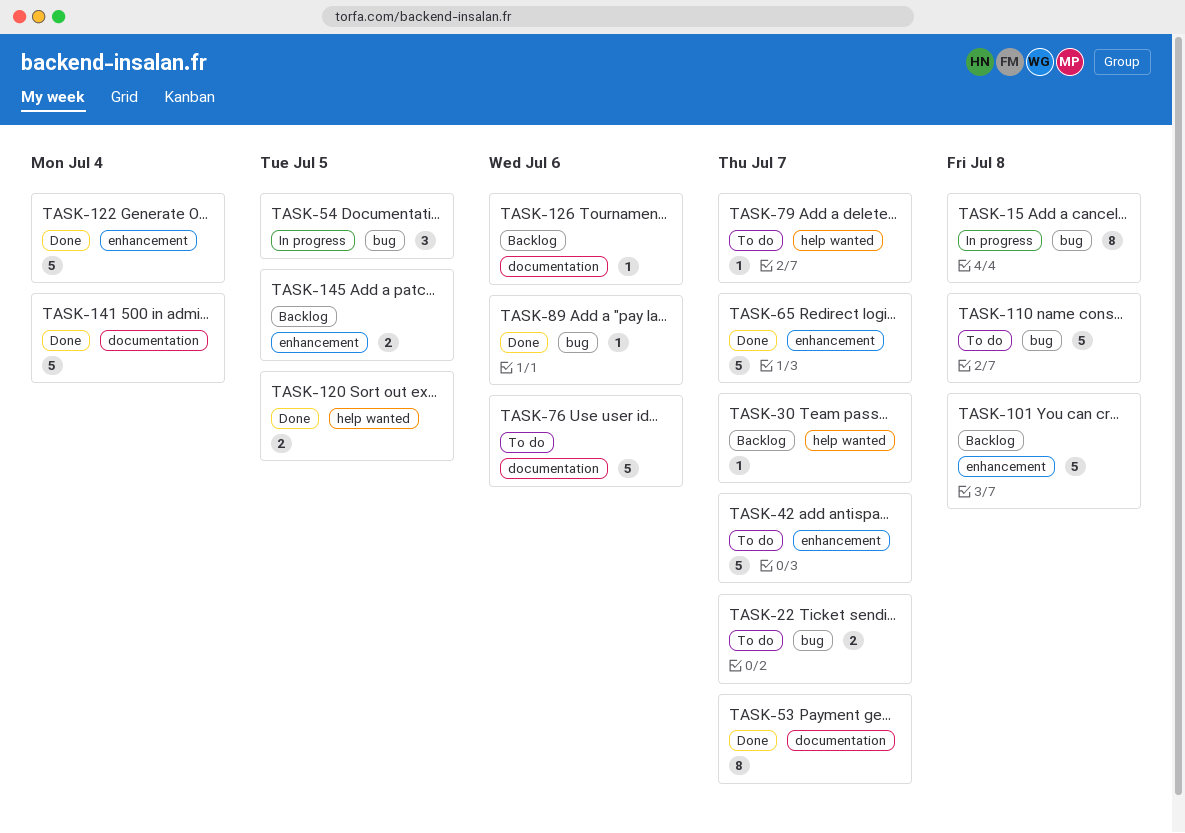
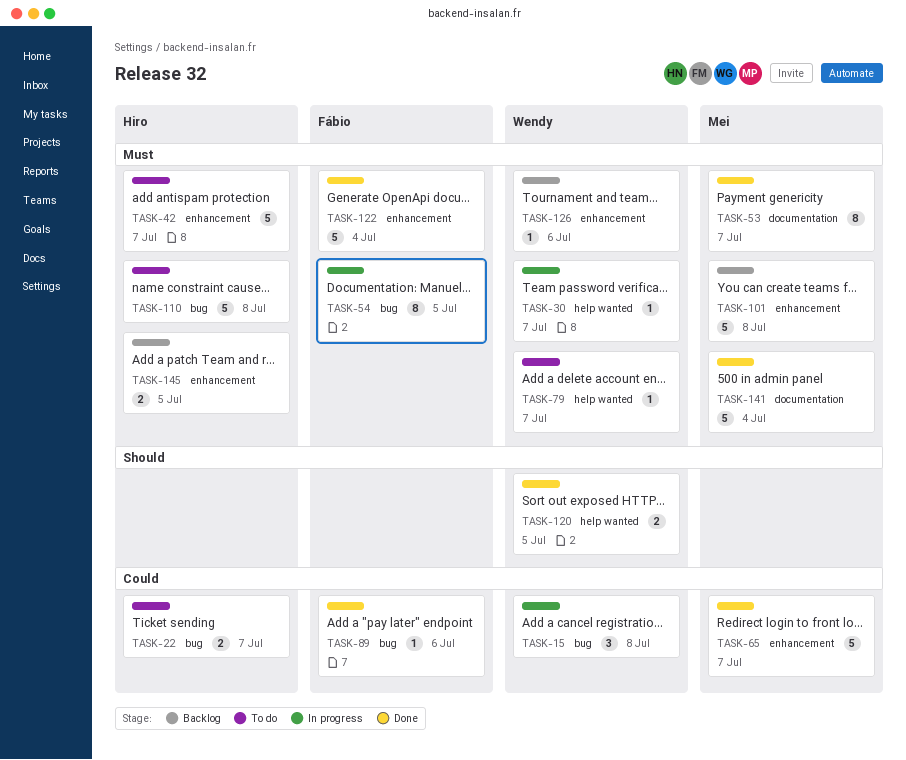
TASK-15, estimate: 8 -> 3
TASK-30, status: Backlog -> In progress
TASK-54, estimate: 3 -> 8
TASK-76: present -> none
TASK-126, label: documentation -> enhancement

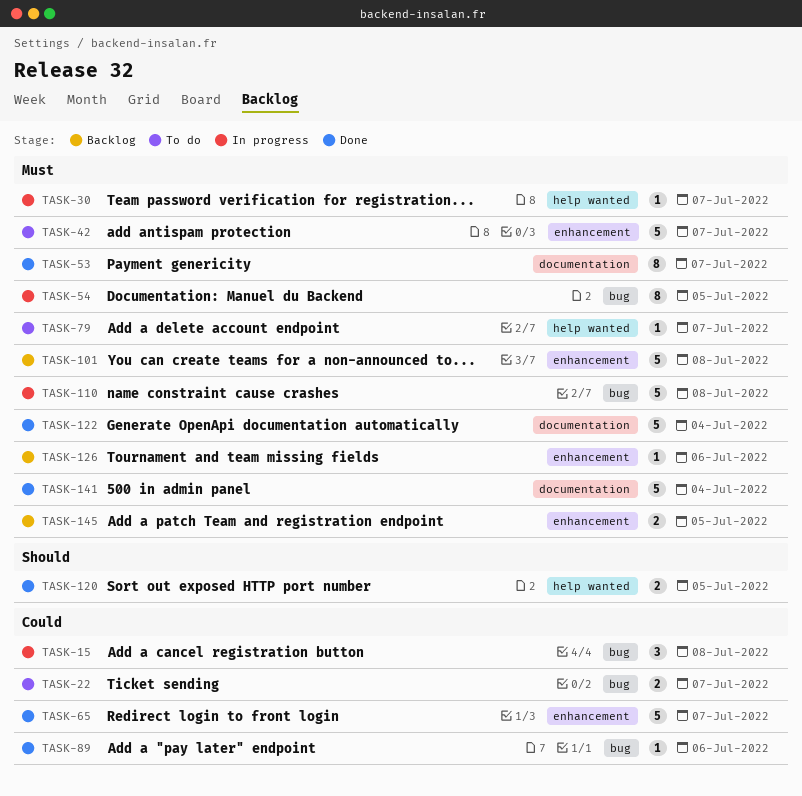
TASK-110, status: To do -> In progress
TASK-122, label: enhancement -> documentation

